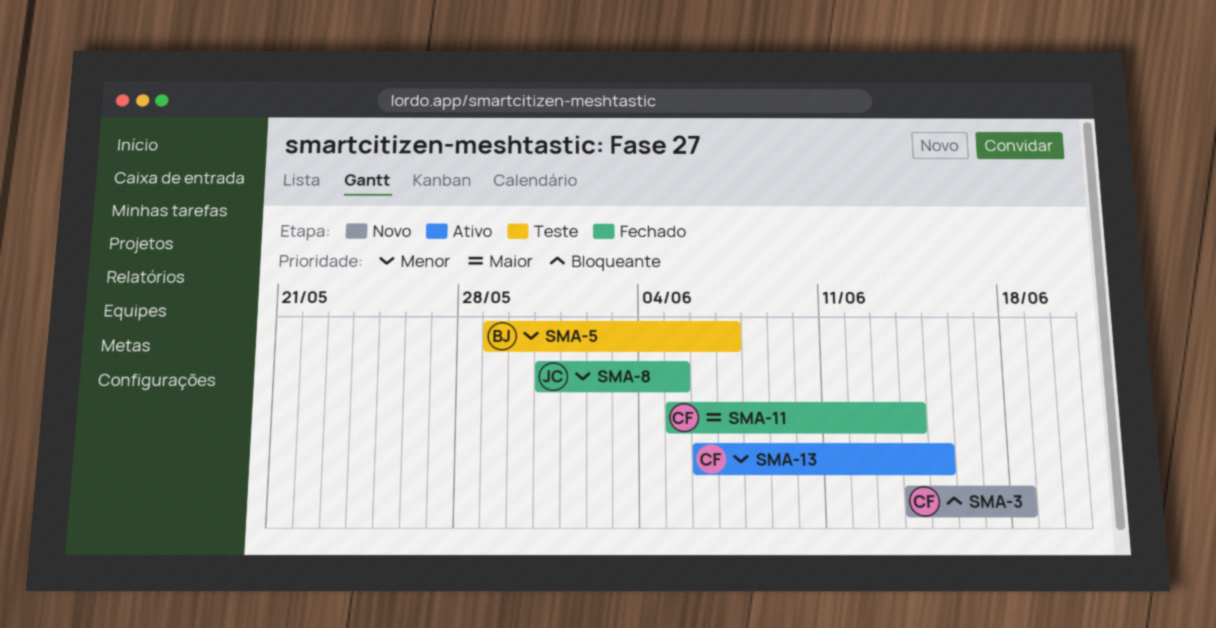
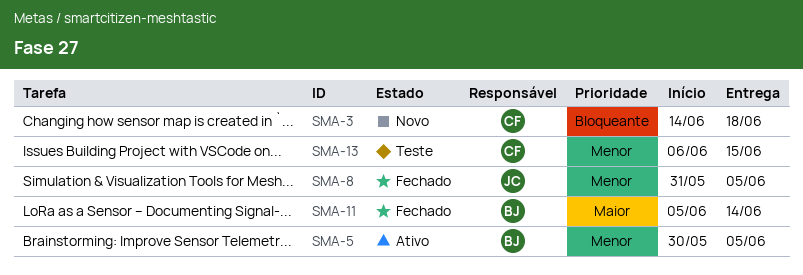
SMA-5, status: Teste -> Ativo
SMA-5, start: May 29 -> May 30
SMA-5, due: Jun 7 -> Jun 5
SMA-11, owner: CF -> BJ
SMA-13, status: Ativo -> Teste

